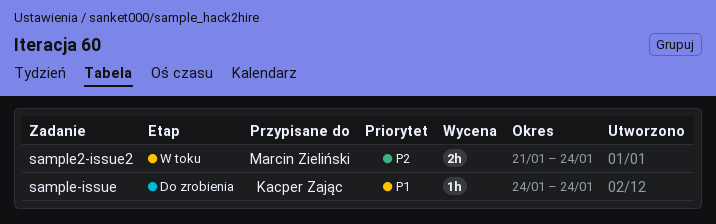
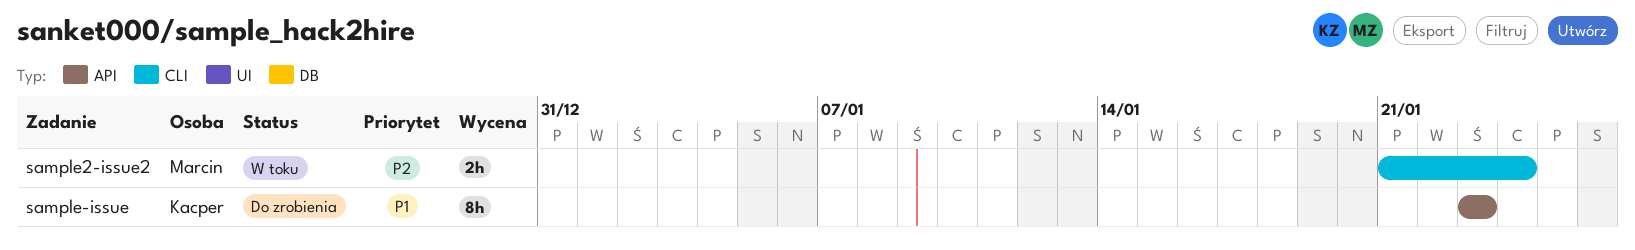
sample-issue, estimate: 1h -> 8h
sample-issue, start: Jan 24 -> Jan 23
sample-issue, due: Jan 24 -> Jan 23

